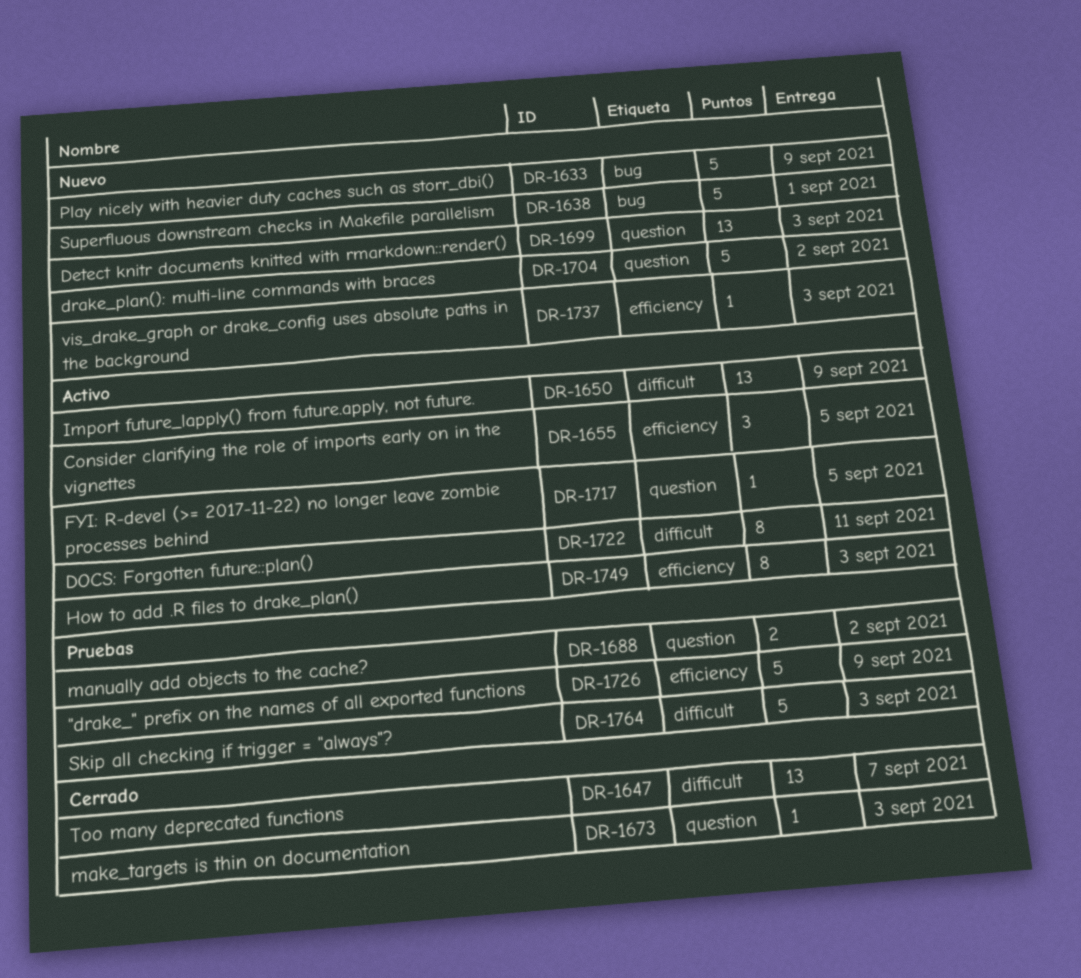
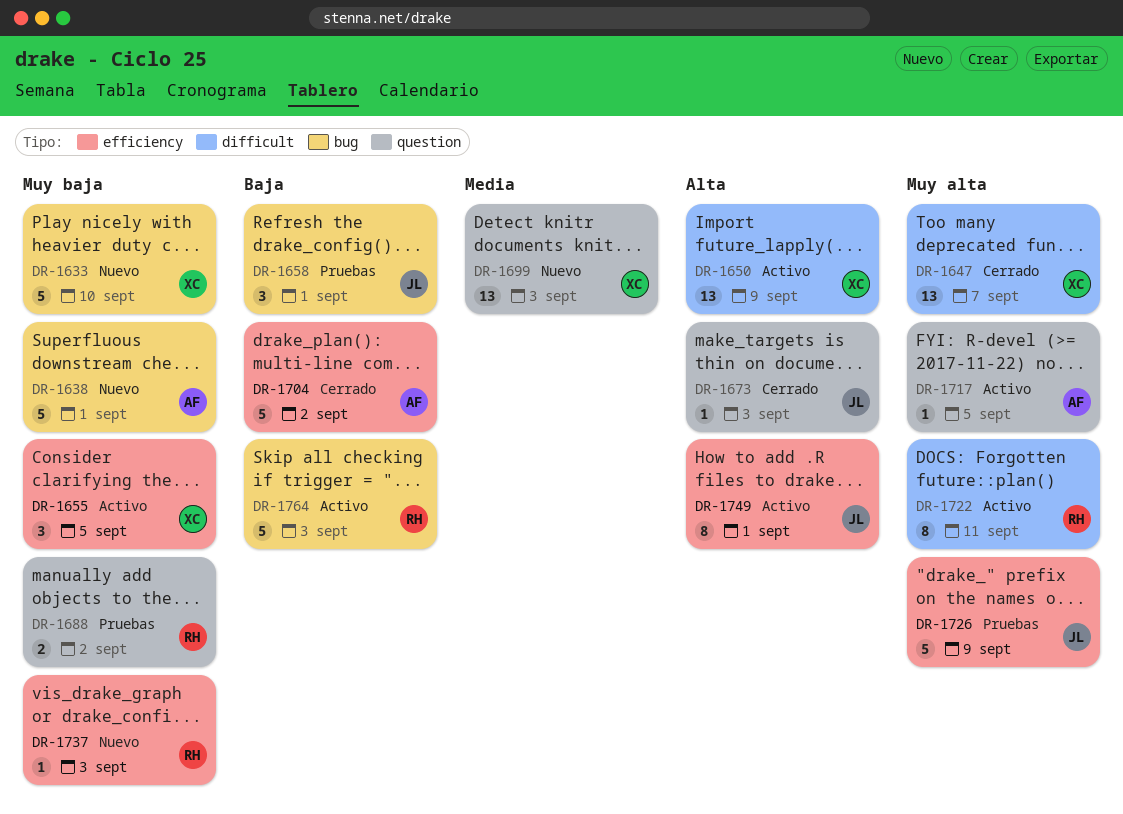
DR-1633, due: Sep 9 -> Sep 10
DR-1658: none -> present
DR-1704, status: Nuevo -> Cerrado
DR-1704, label: question -> efficiency
DR-1749, due: Sep 3 -> Sep 1
DR-1764, status: Pruebas -> Activo
DR-1764, label: difficult -> bug

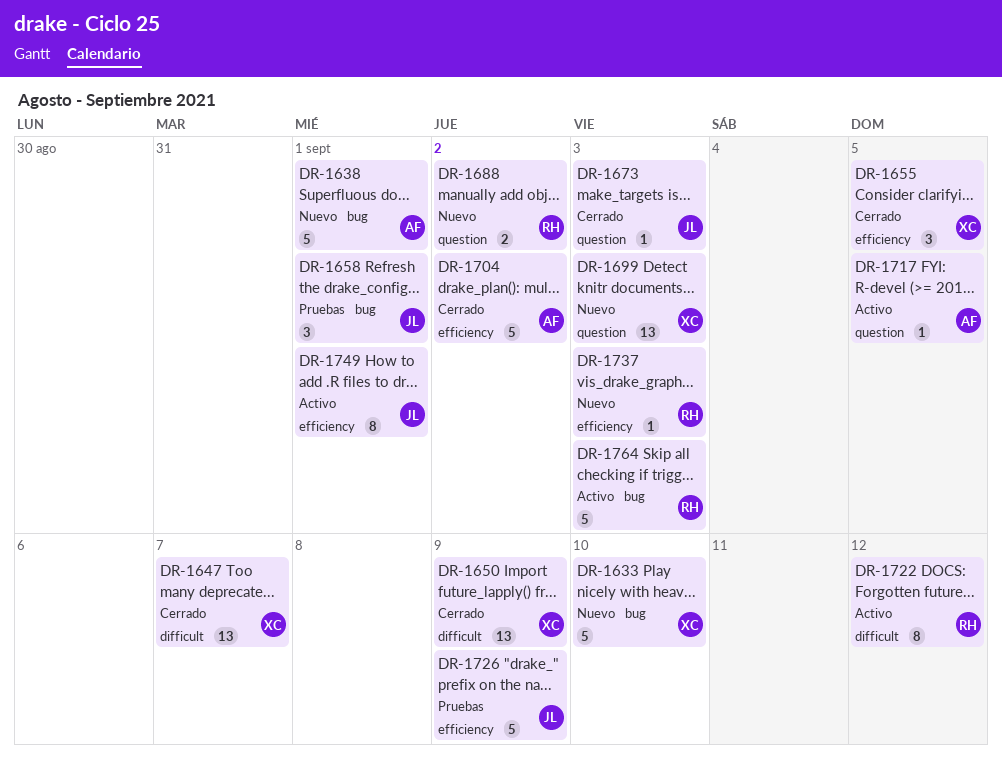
DR-1650, status: Activo -> Cerrado
DR-1655, status: Activo -> Cerrado
DR-1688, status: Pruebas -> Nuevo
DR-1722, due: Sep 11 -> Sep 12

